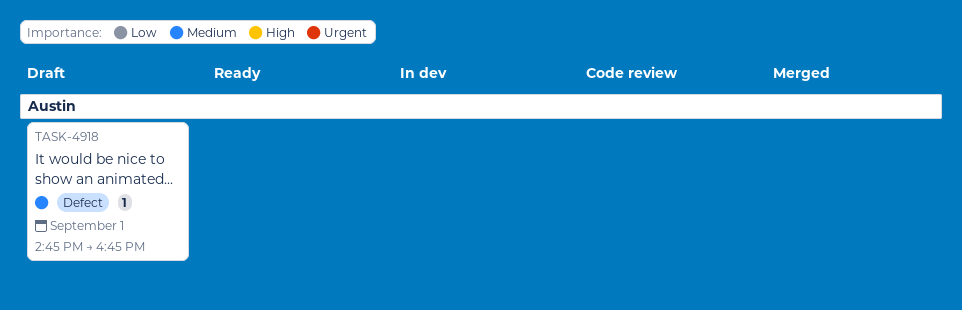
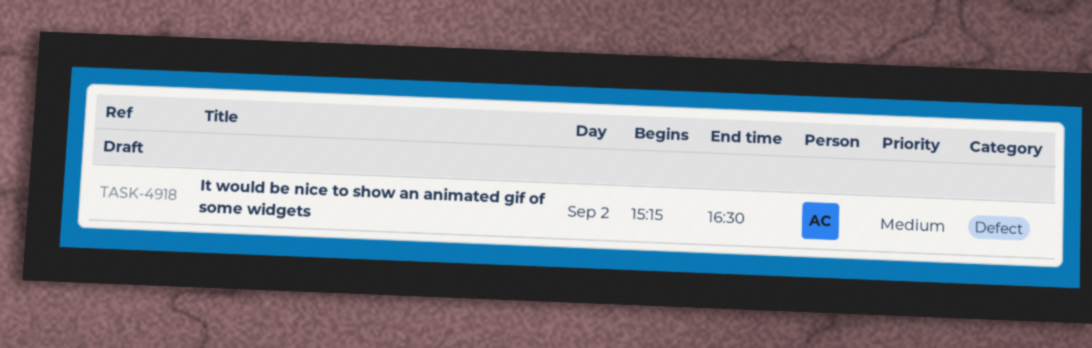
TASK-4918, day: Sep 1 -> Sep 2
TASK-4918, begins: 14:45 -> 15:15
TASK-4918, ends: 16:45 -> 16:30

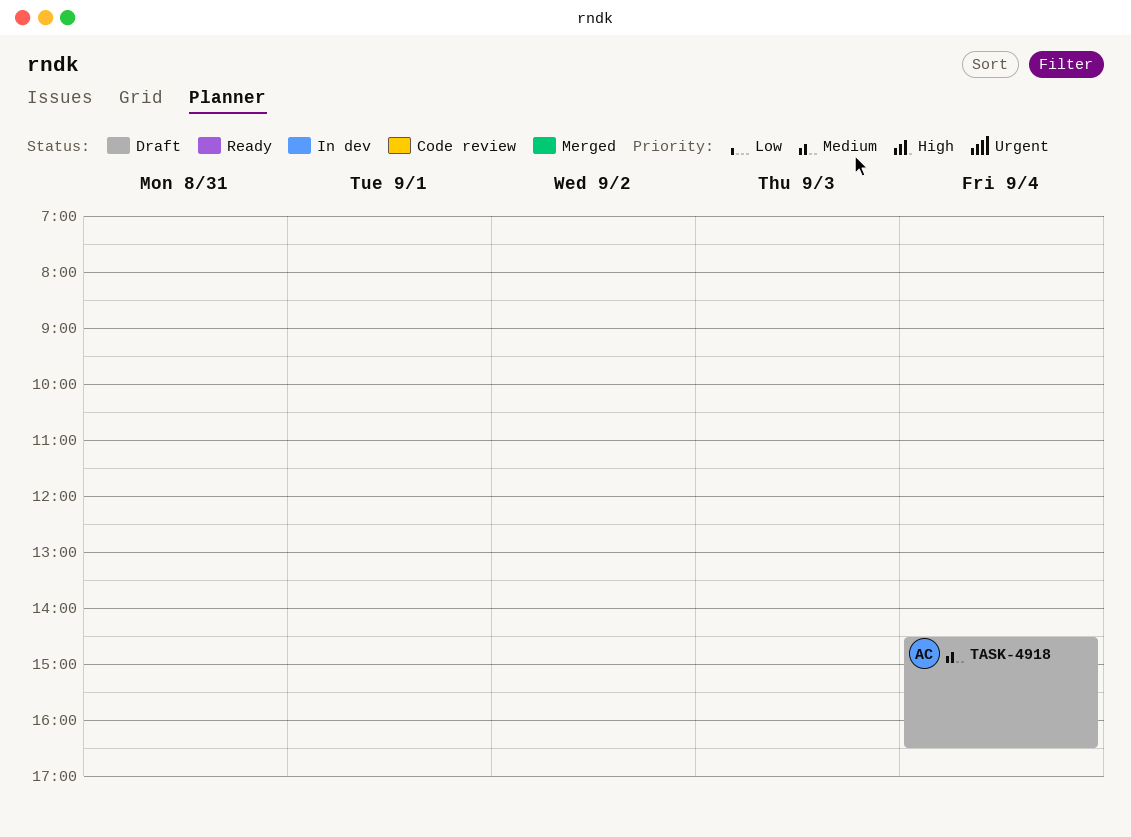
TASK-4918, day: Sep 2 -> Sep 4
TASK-4918, begins: 15:15 -> 14:30

